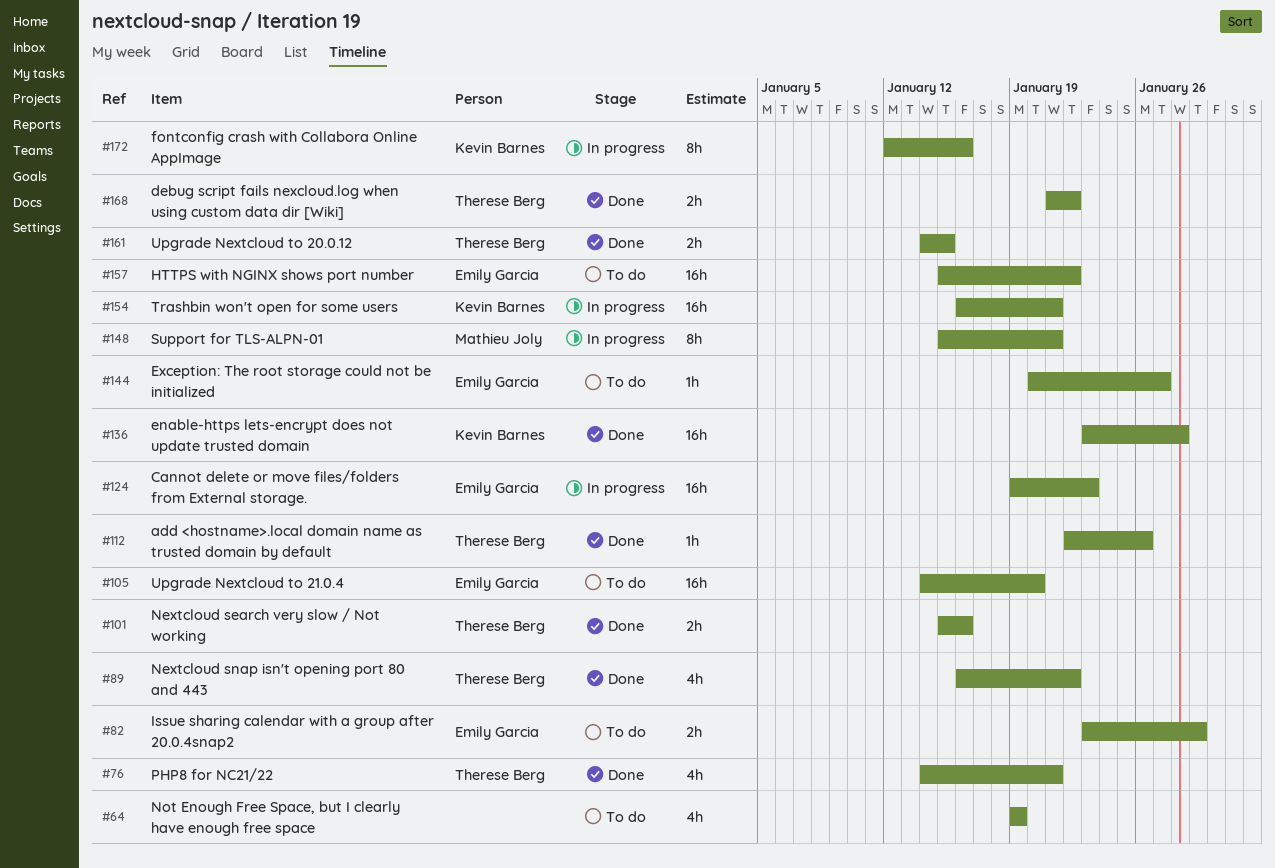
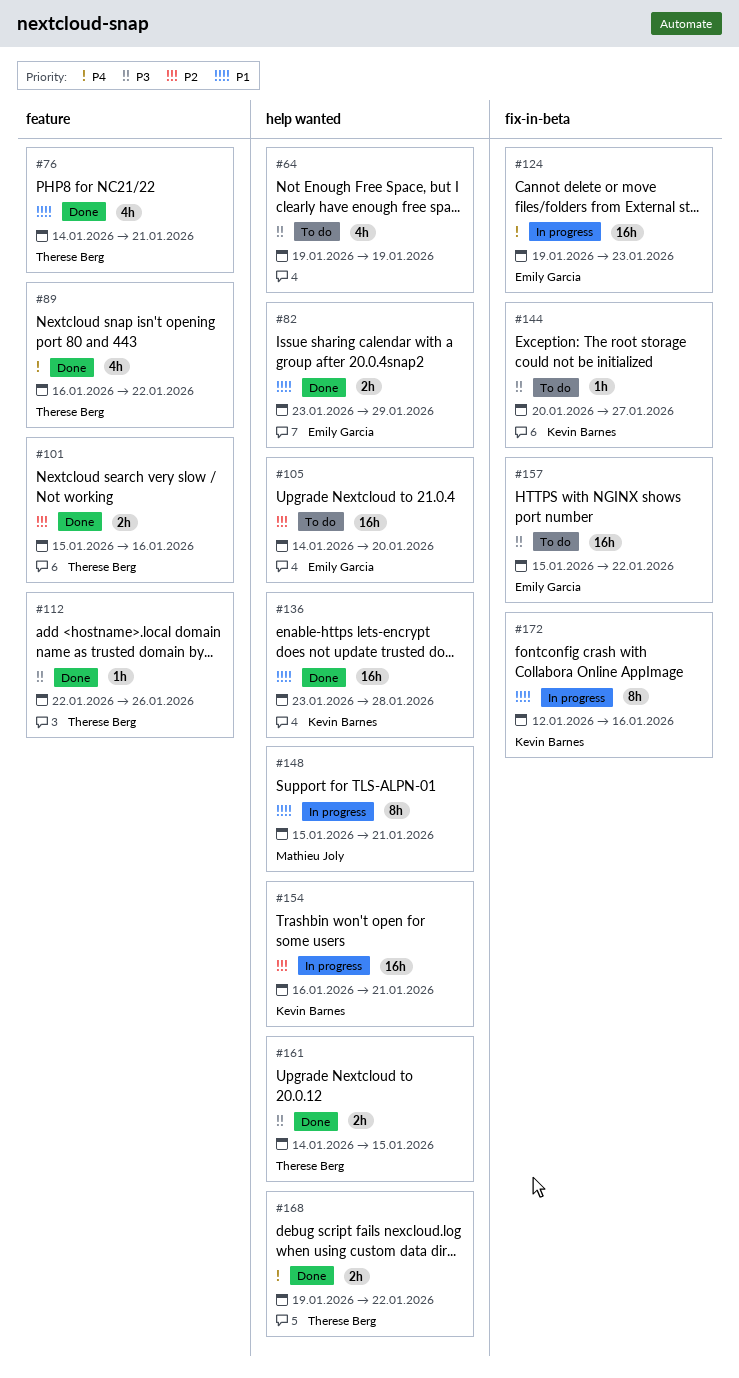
#82, status: To do -> Done
#144, owner: Emily Garcia -> Kevin Barnes
#168, start: Jan 21 -> Jan 19

